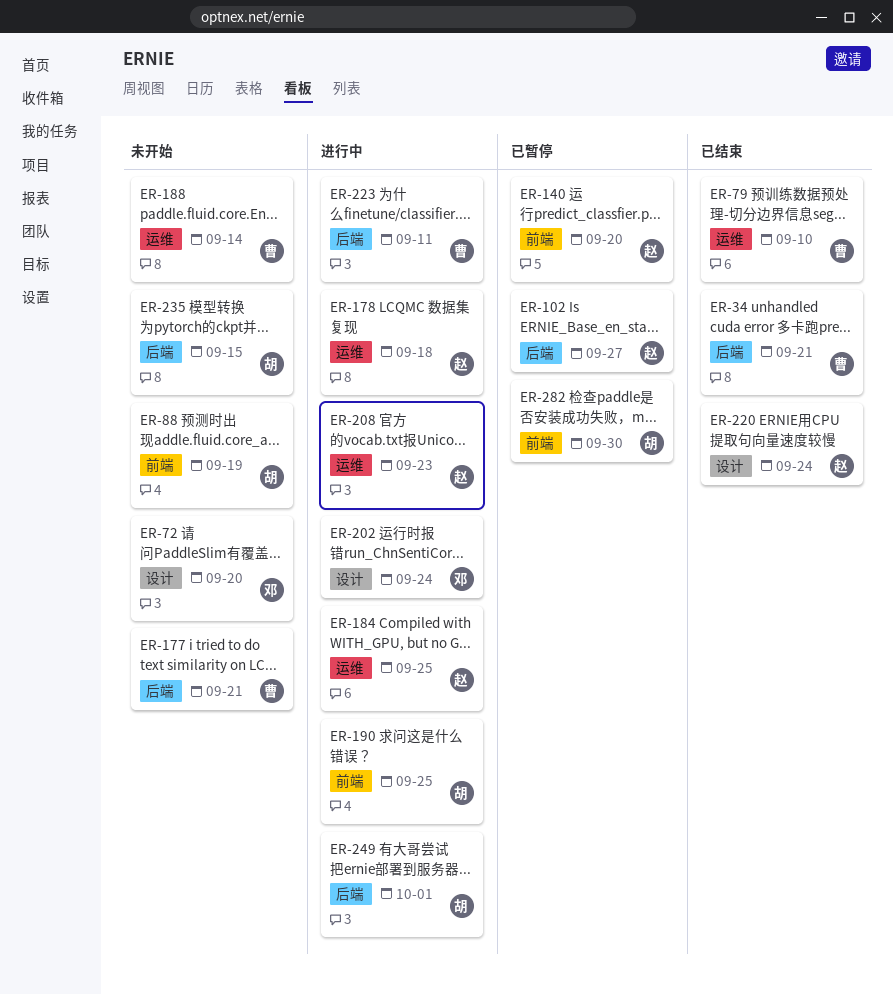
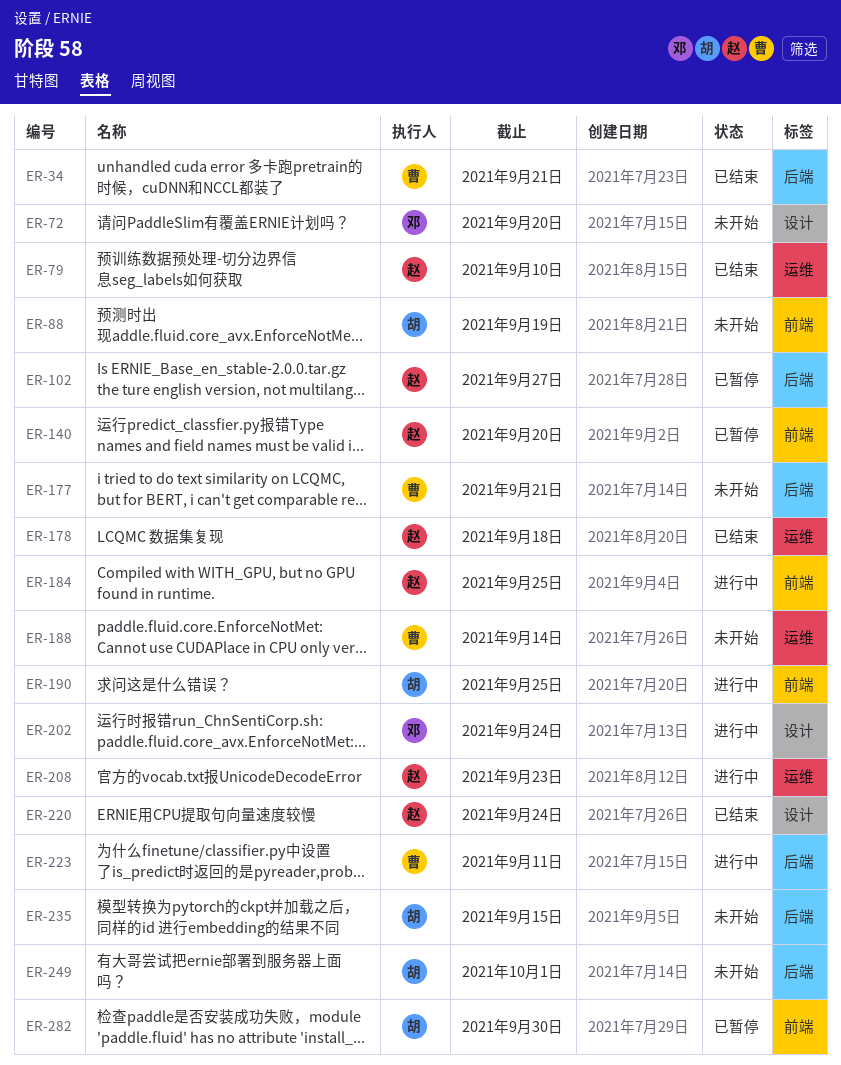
ER-79, owner: 曹 -> 赵
ER-178, status: 进行中 -> 已结束
ER-184, label: 运维 -> 前端
ER-249, status: 进行中 -> 未开始

